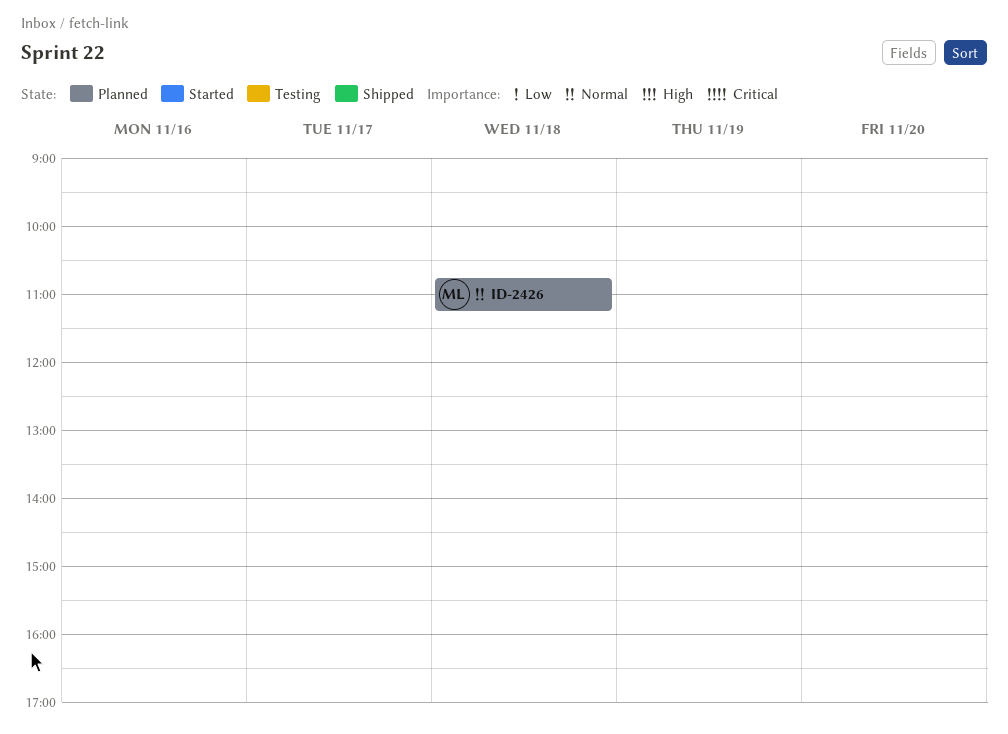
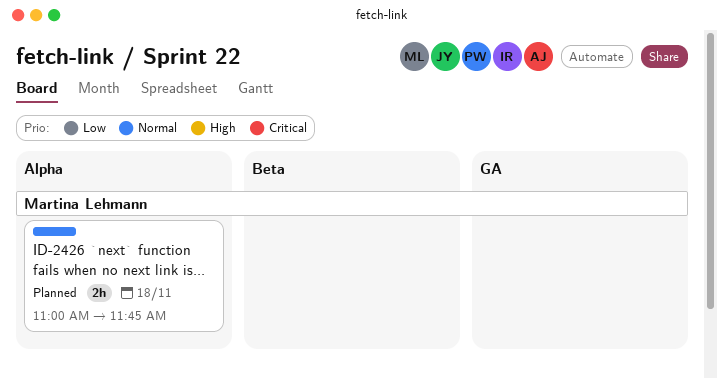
ID-2426, begins: 10:45 -> 11:00
ID-2426, ends: 11:15 -> 11:45

